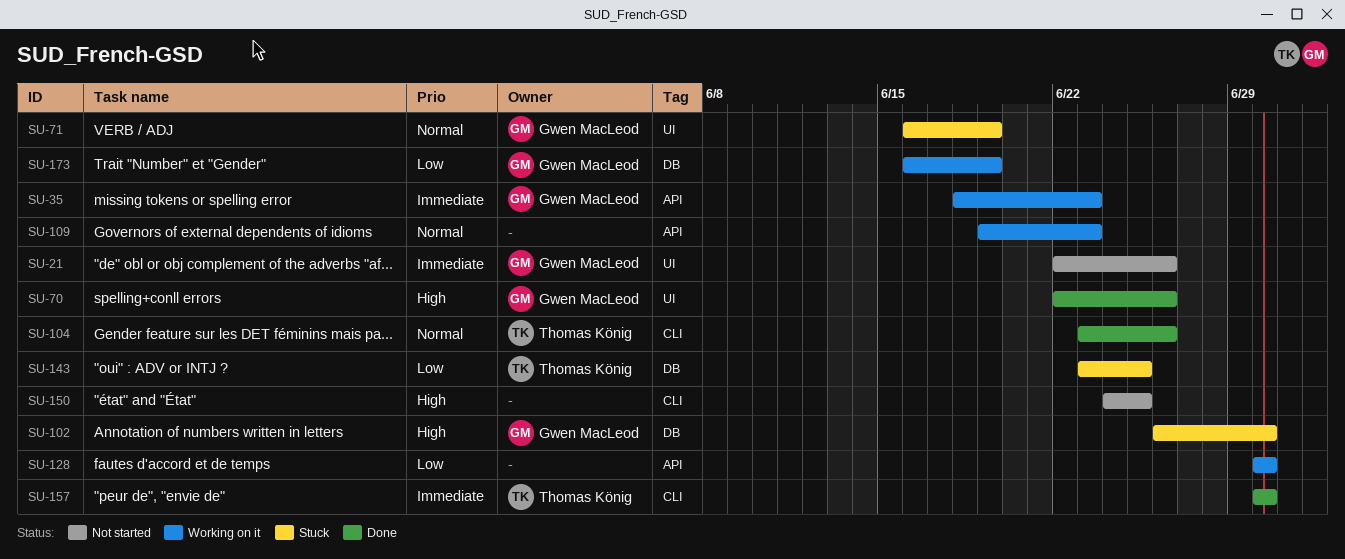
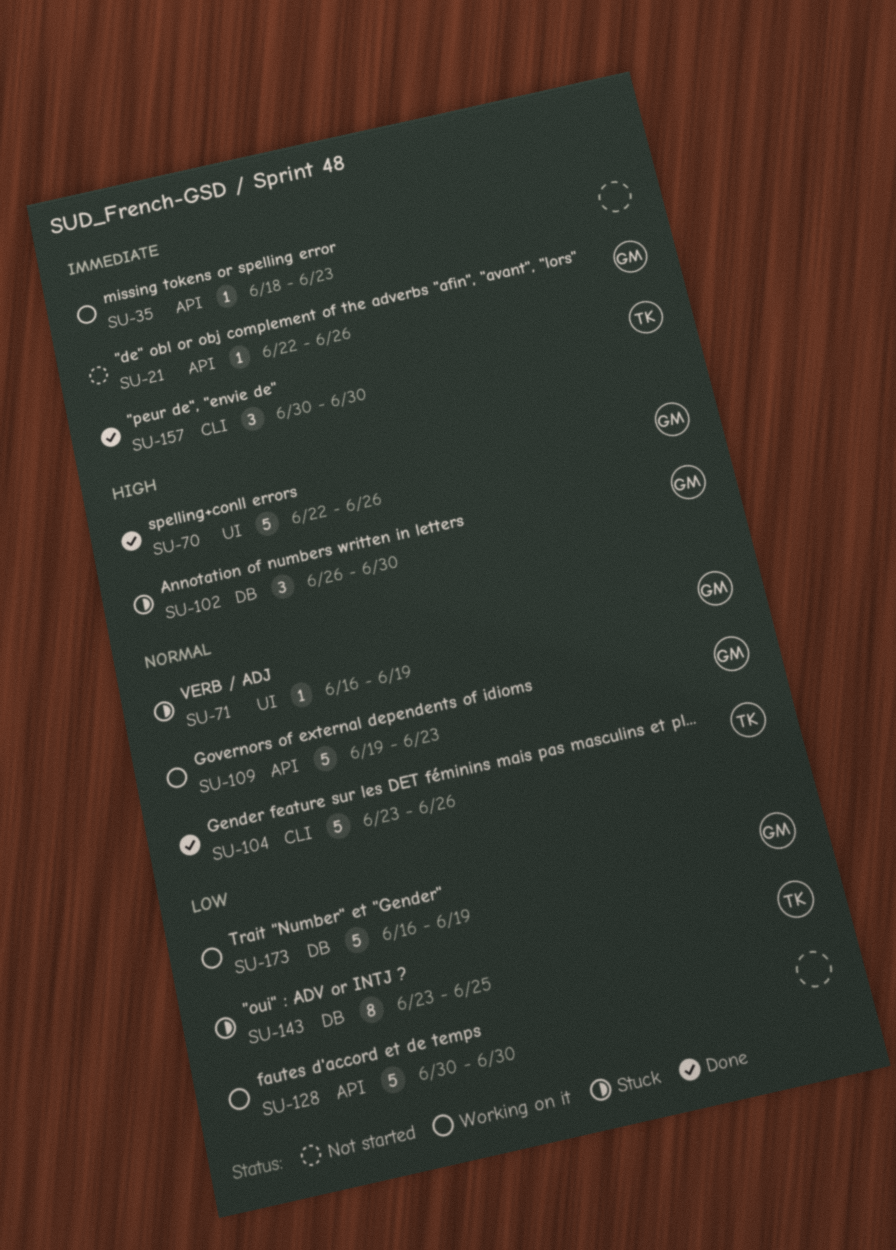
SU-21, label: UI -> API
SU-35, owner: Gwen MacLeod -> none
SU-109, owner: none -> Gwen MacLeod
SU-150: present -> none

